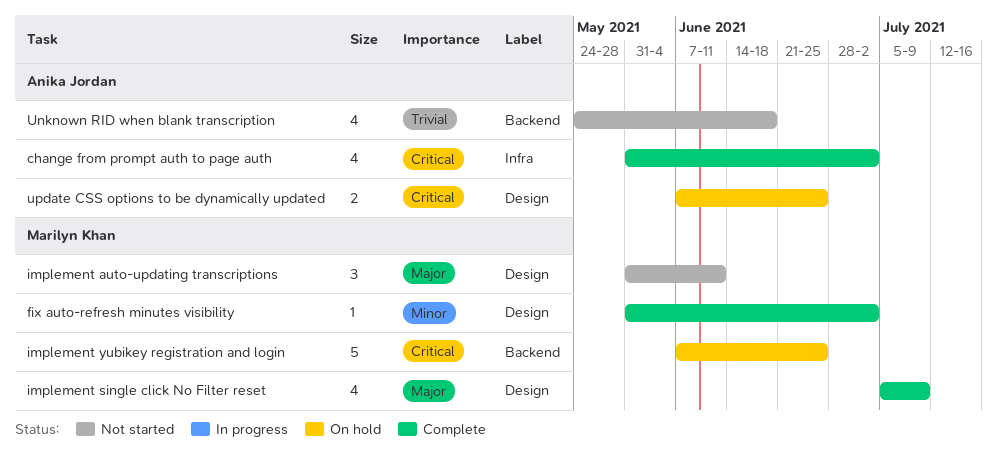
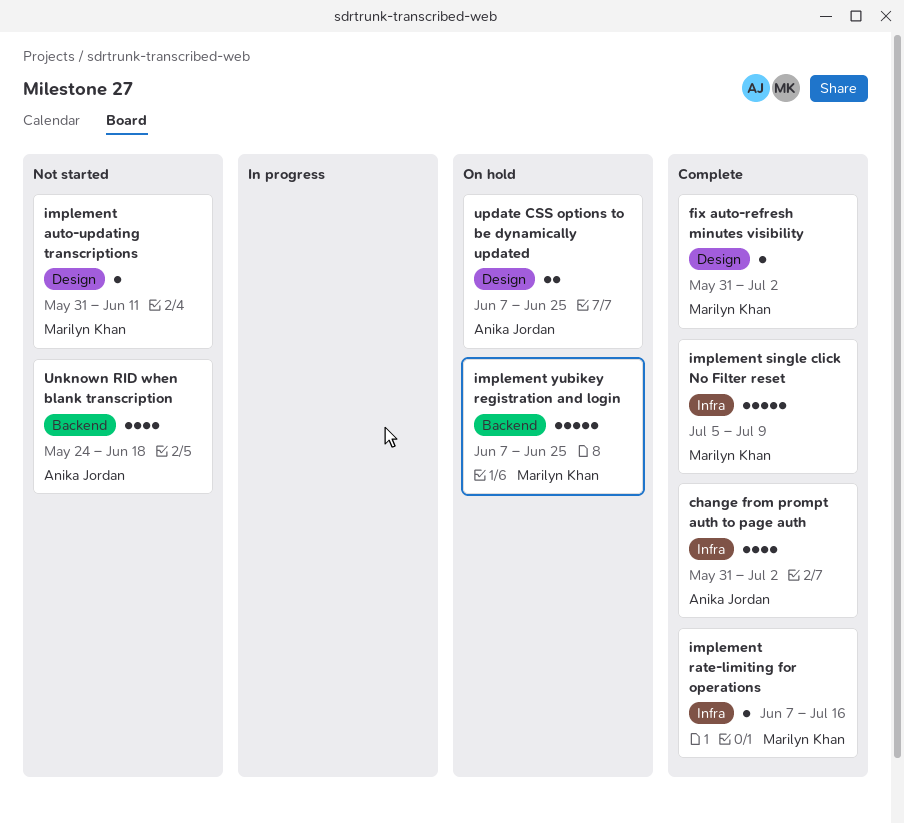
implement auto-updating transcriptions, estimate: 3 -> 1
implement rate-limiting for operations: none -> present
implement single click No Filter reset, label: Design -> Infra
implement single click No Filter reset, estimate: 4 -> 5

